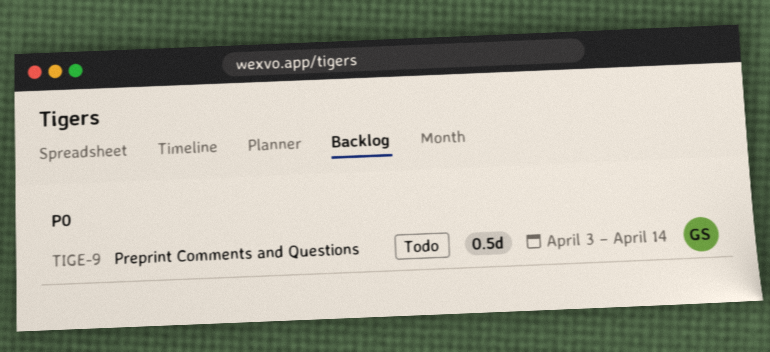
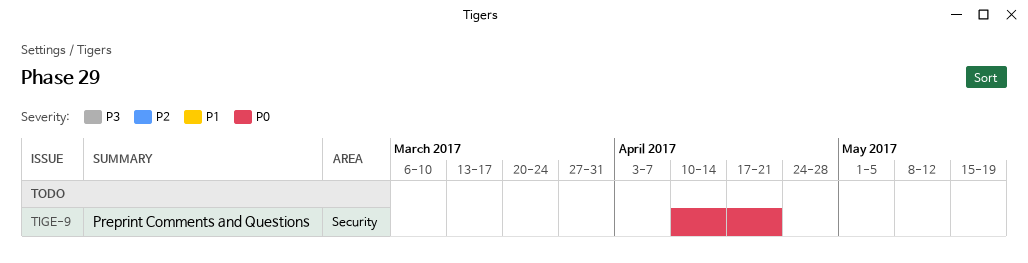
TIGE-9, start: Apr 3 -> Apr 10
TIGE-9, due: Apr 14 -> Apr 21

